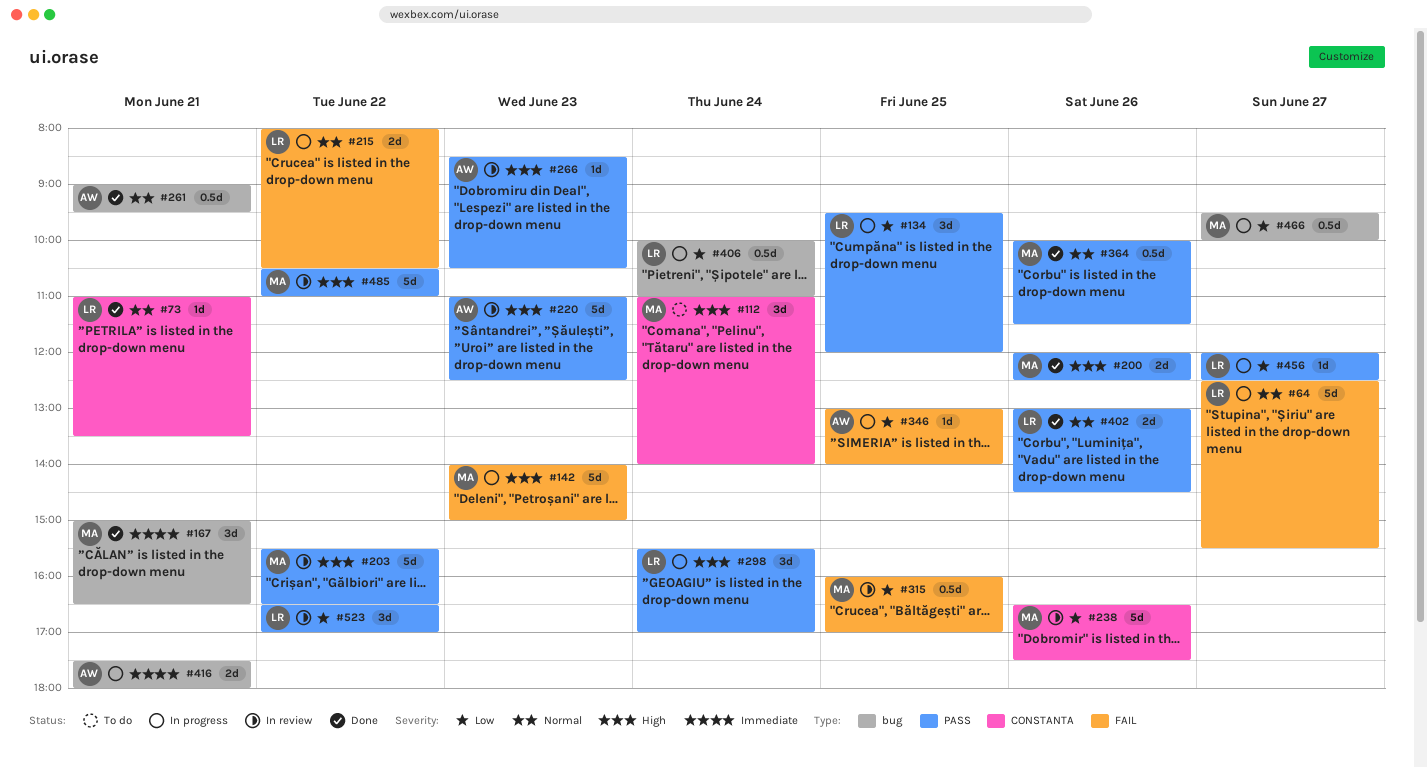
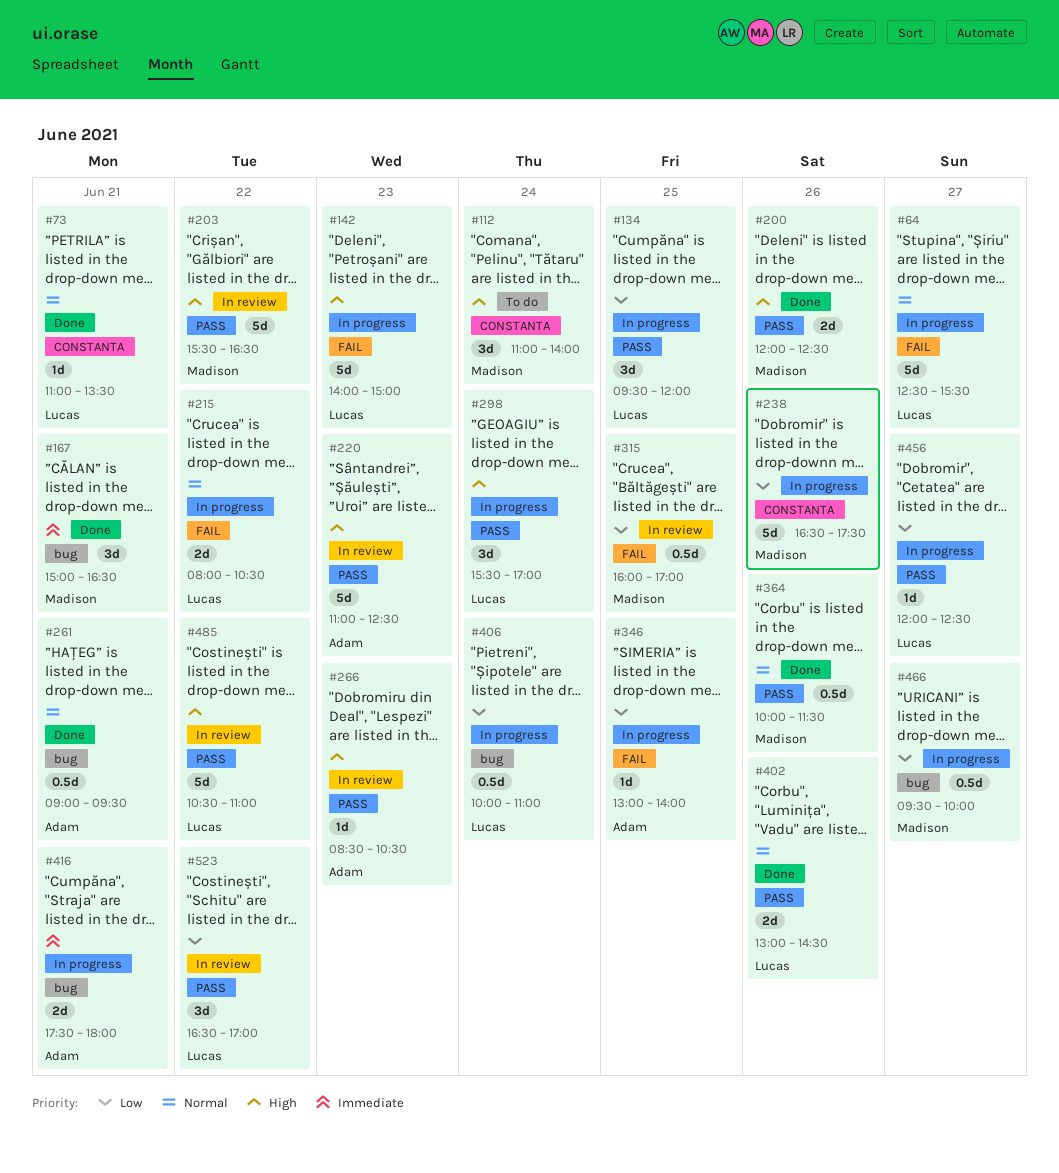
#142, owner: Madison -> Lucas
#238, status: In review -> In progress
#485, owner: Madison -> Lucas

